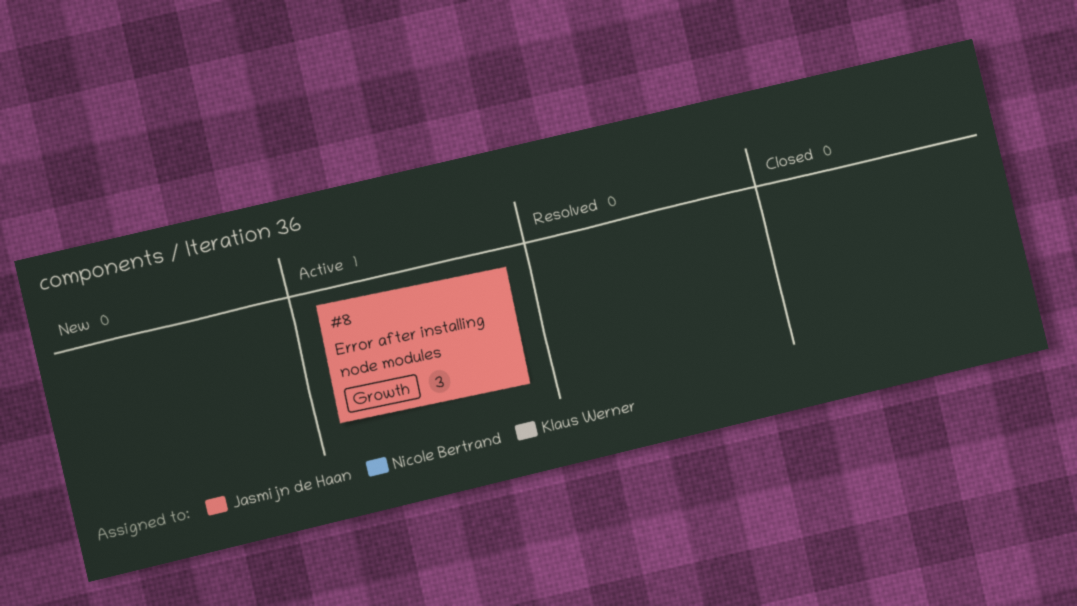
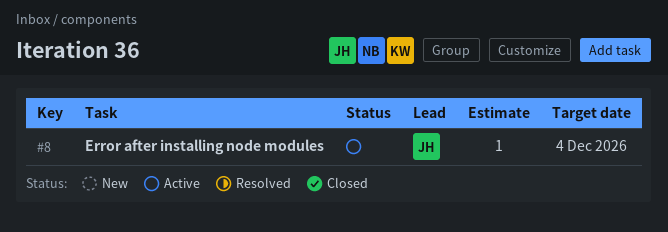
#8, estimate: 3 -> 1

